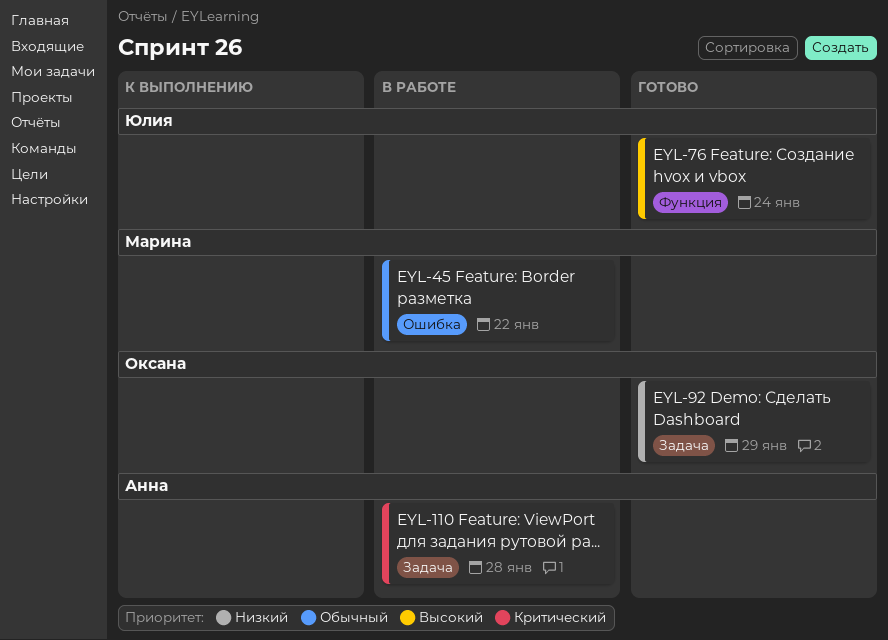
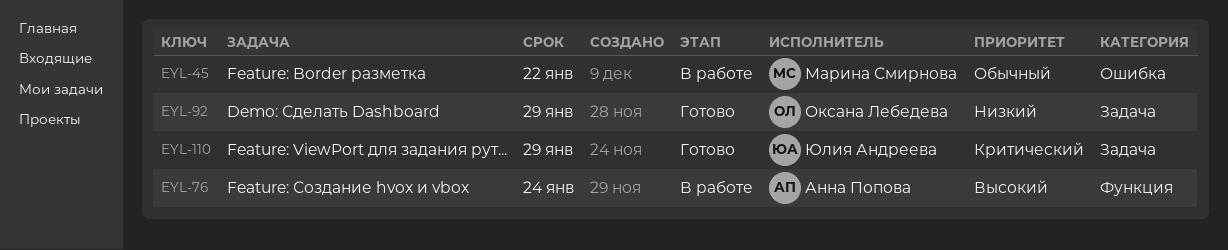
EYL-76, status: Готово -> В работе
EYL-76, owner: Юлия Андреева -> Анна Попова
EYL-110, status: В работе -> Готово
EYL-110, owner: Анна Попова -> Юлия Андреева
EYL-110, due: Jan 28 -> Jan 29

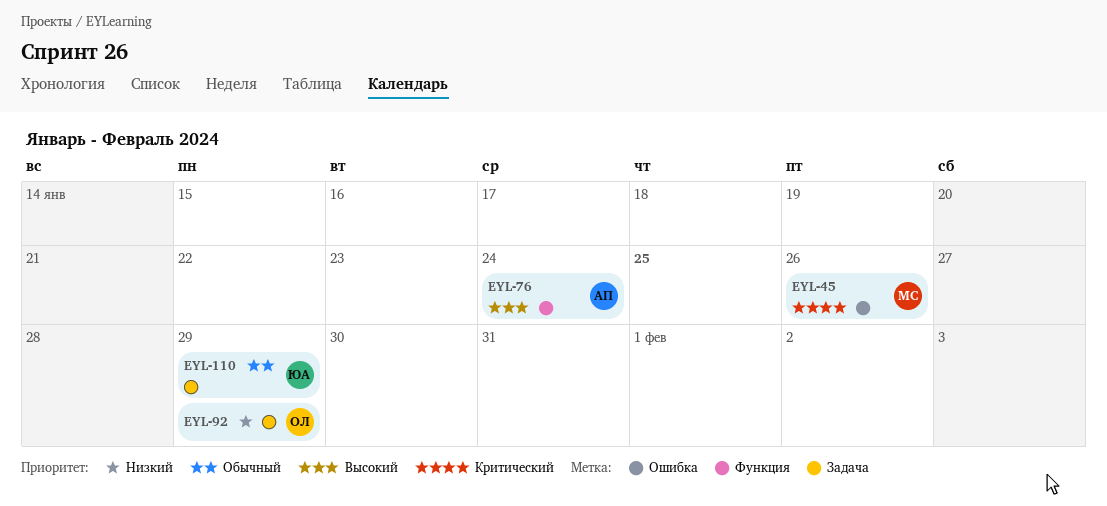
EYL-45, priority: Обычный -> Критический
EYL-45, due: Jan 22 -> Jan 26
EYL-110, priority: Критический -> Обычный

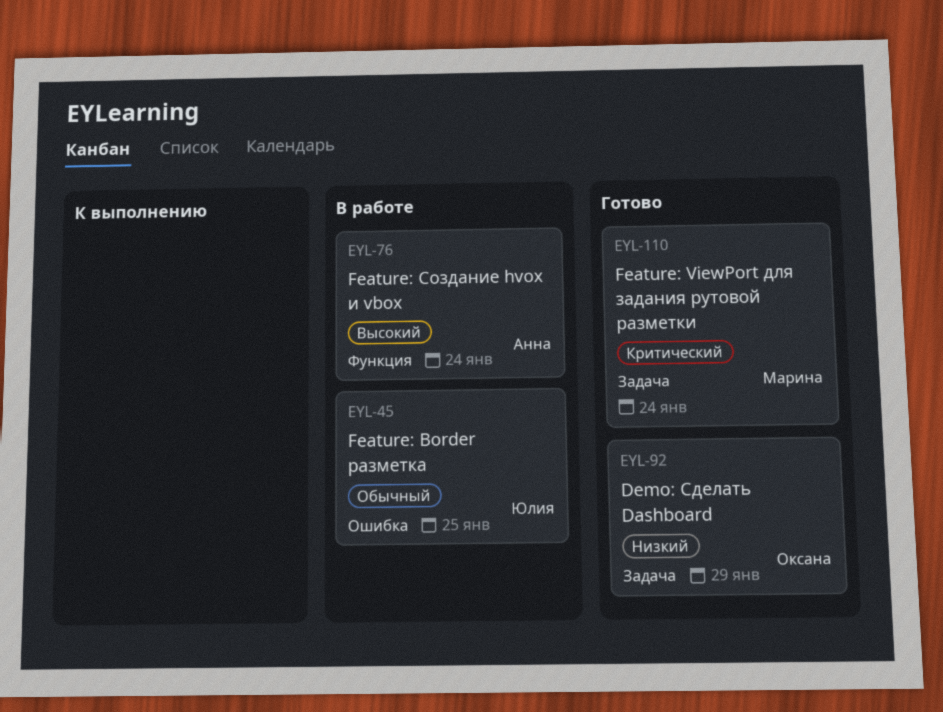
EYL-45, owner: Марина -> Юлия
EYL-45, priority: Критический -> Обычный
EYL-45, due: Jan 26 -> Jan 25
EYL-110, owner: Юлия -> Марина
EYL-110, priority: Обычный -> Критический
EYL-110, due: Jan 29 -> Jan 24

